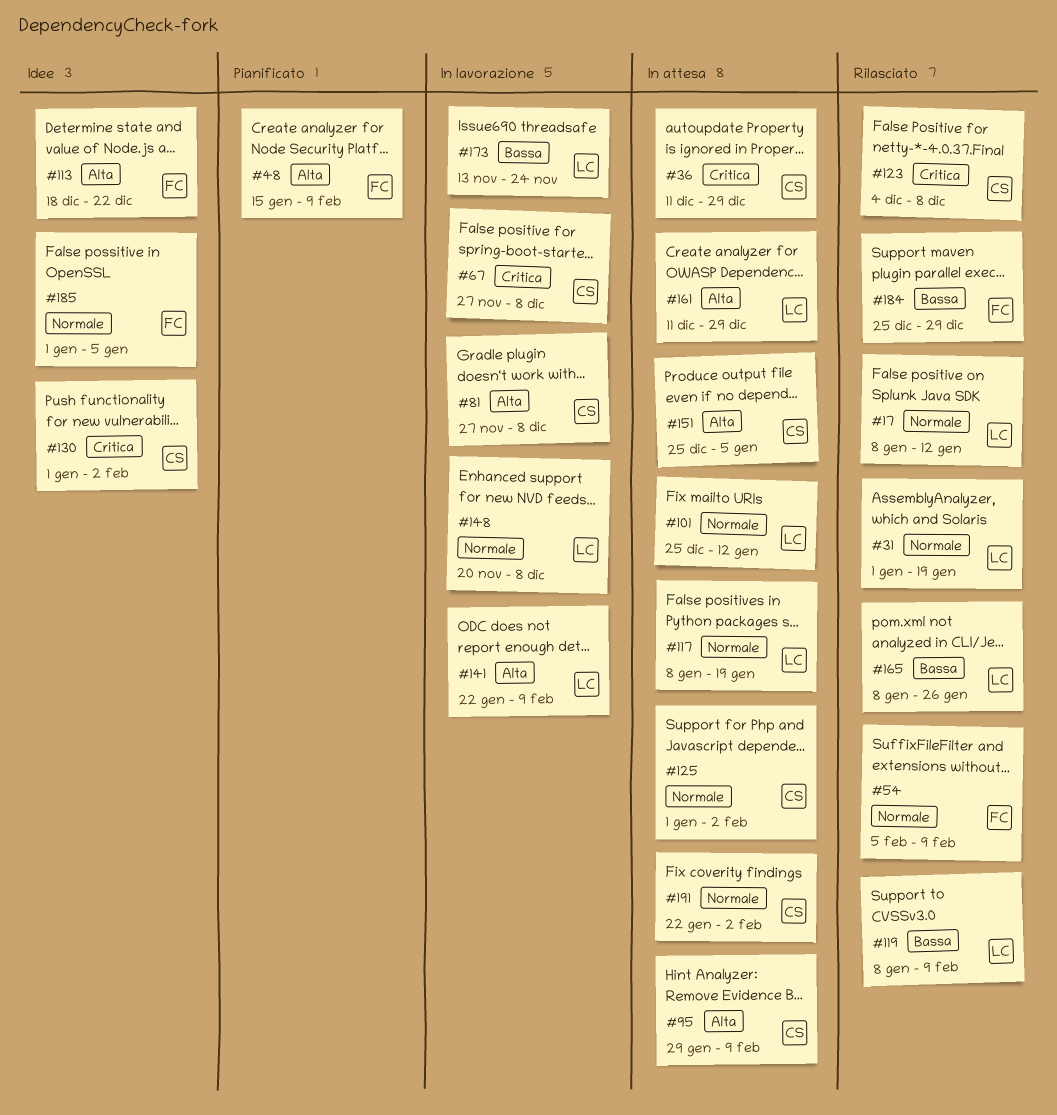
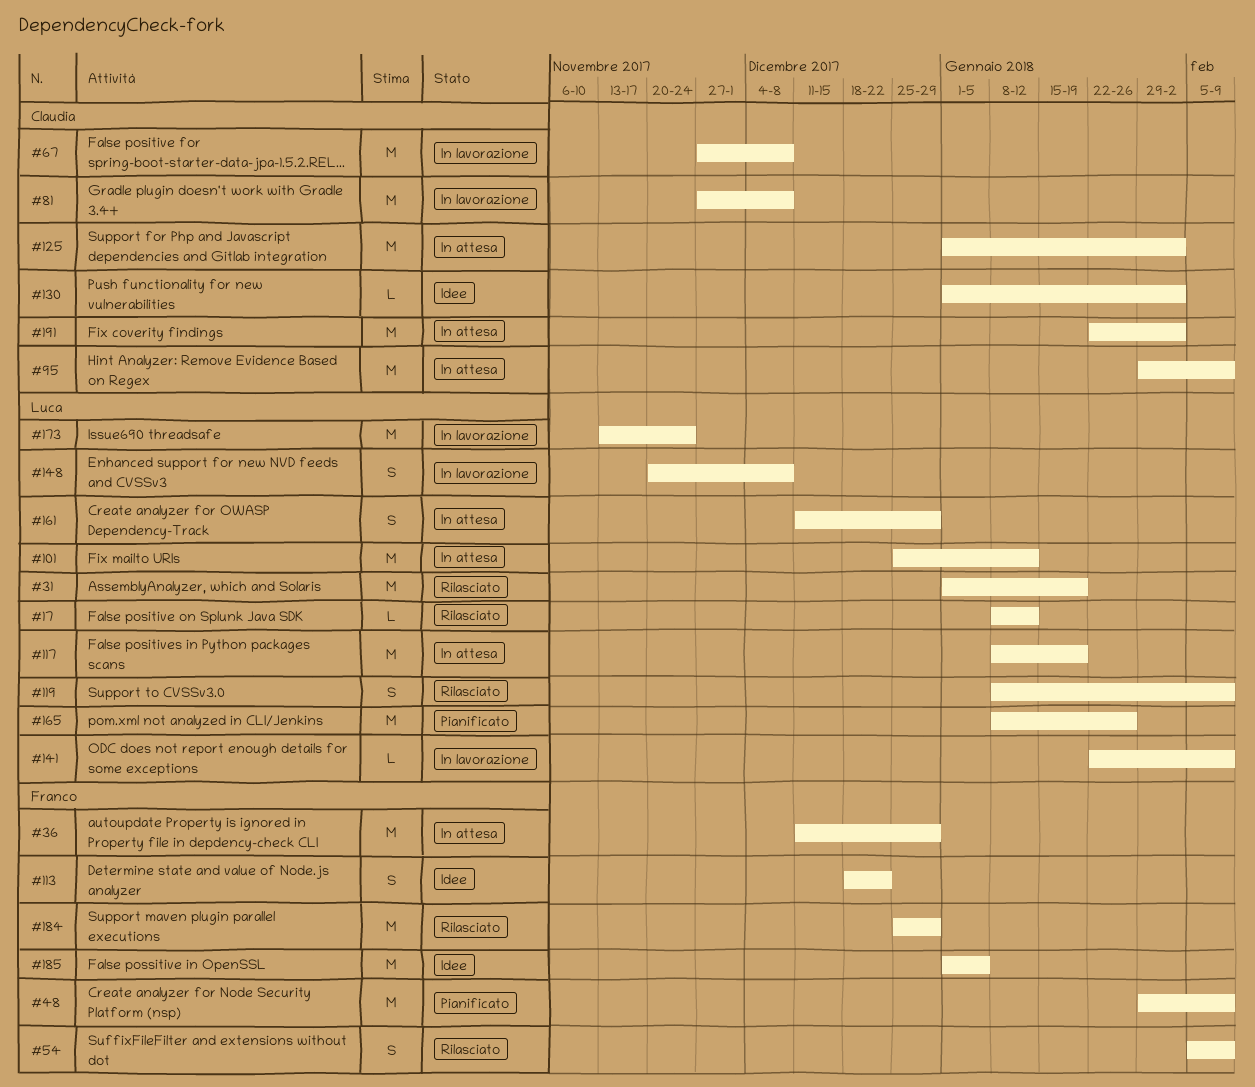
#36, owner: Claudia -> Franco
#48, start: Jan 15 -> Jan 29
#123: present -> none
#151: present -> none
#165, status: Rilasciato -> Pianificato

